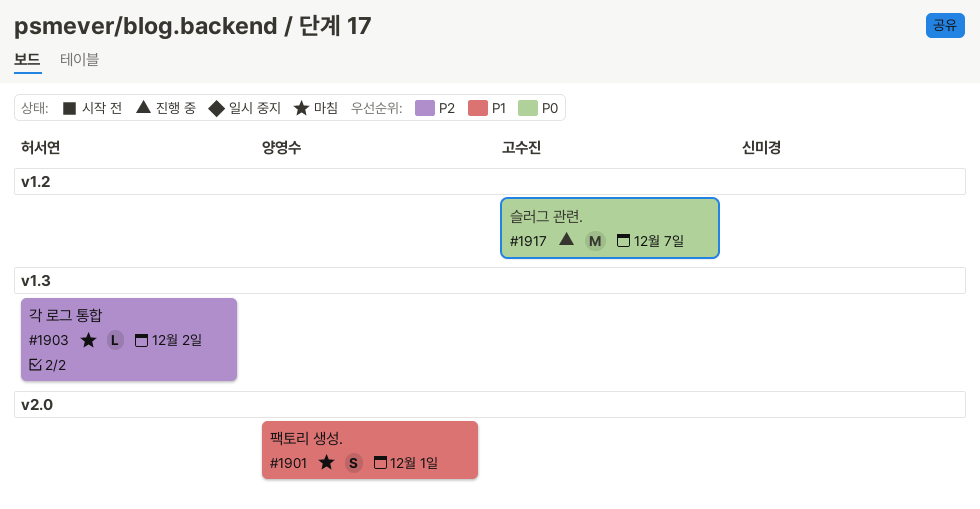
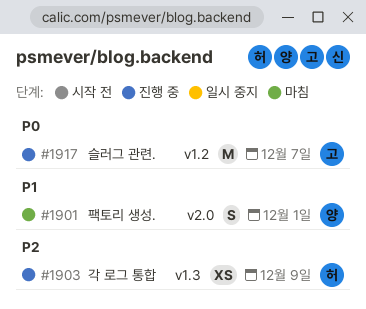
#1903, status: 마침 -> 진행 중
#1903, estimate: L -> XS
#1903, due: Dec 2 -> Dec 9

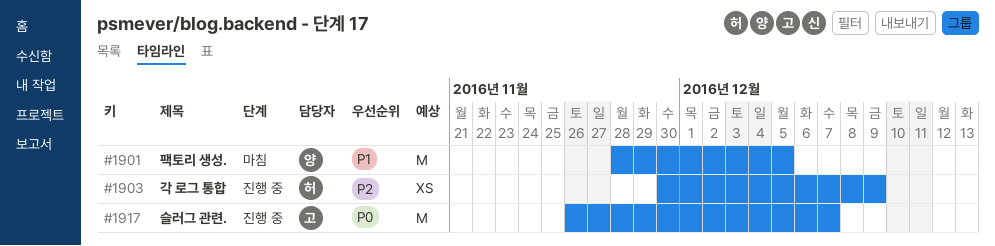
#1901, estimate: S -> M
#1901, due: Dec 1 -> Dec 5

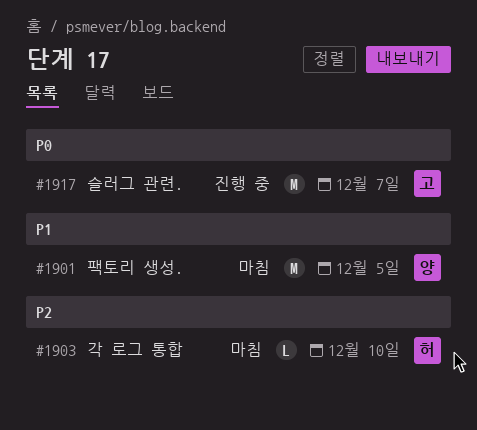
#1903, status: 진행 중 -> 마침
#1903, estimate: XS -> L
#1903, due: Dec 9 -> Dec 10

